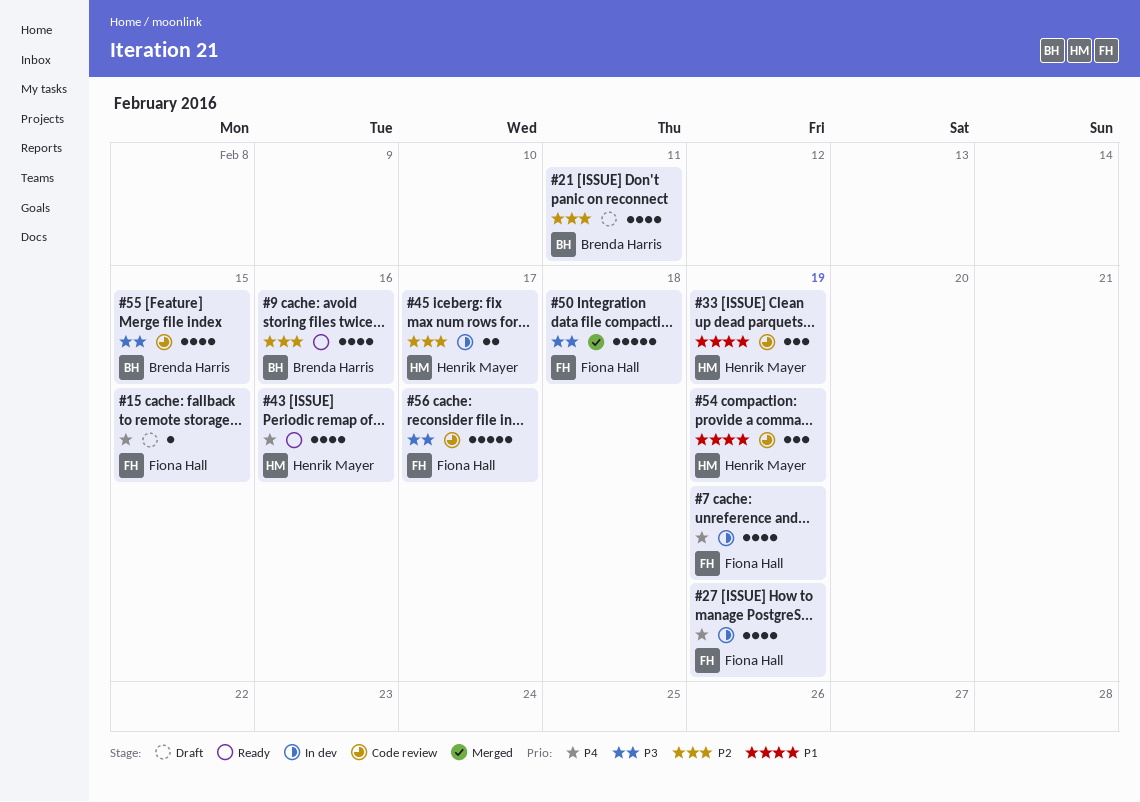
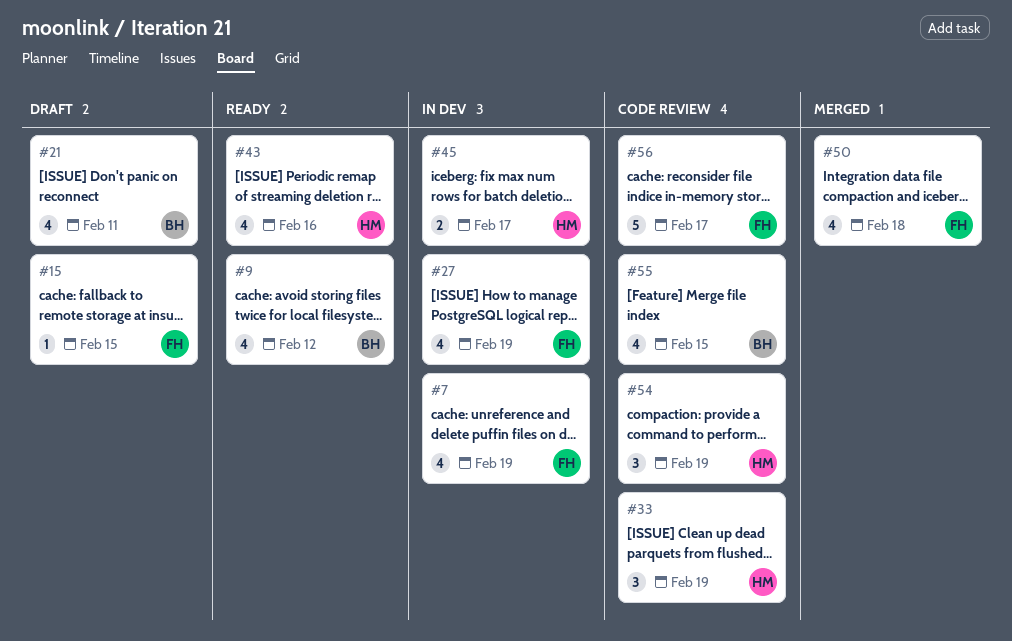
#9, due: Feb 16 -> Feb 12
#50, estimate: 5 -> 4

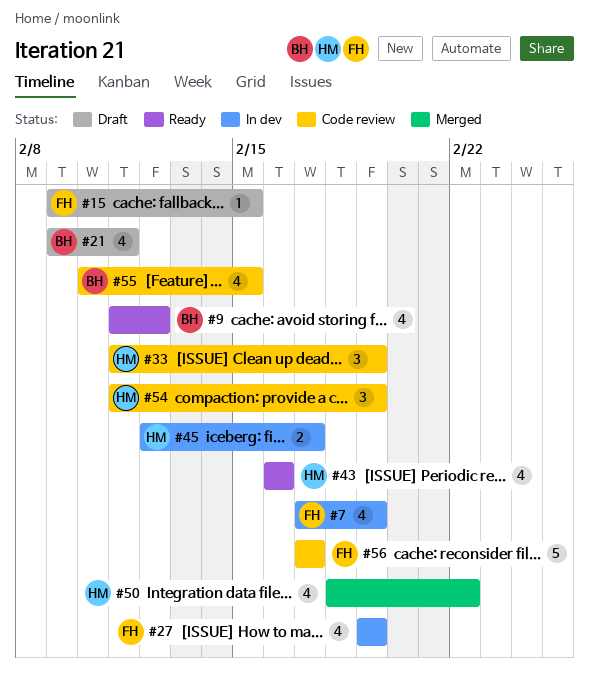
#50, owner: FH -> HM
#50, due: Feb 18 -> Feb 22

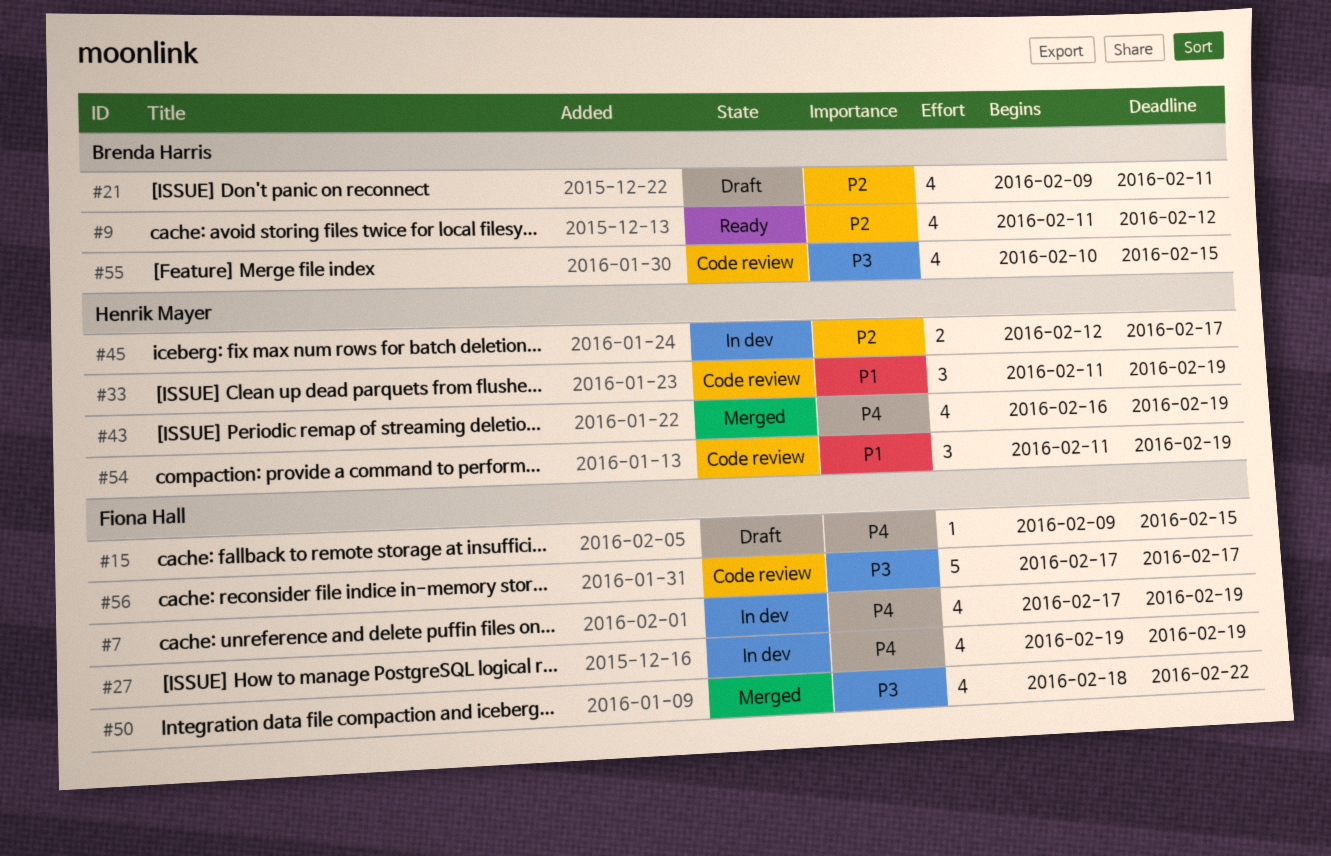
#43, status: Ready -> Merged
#43, due: Feb 16 -> Feb 19
#50, owner: Henrik Mayer -> Fiona Hall

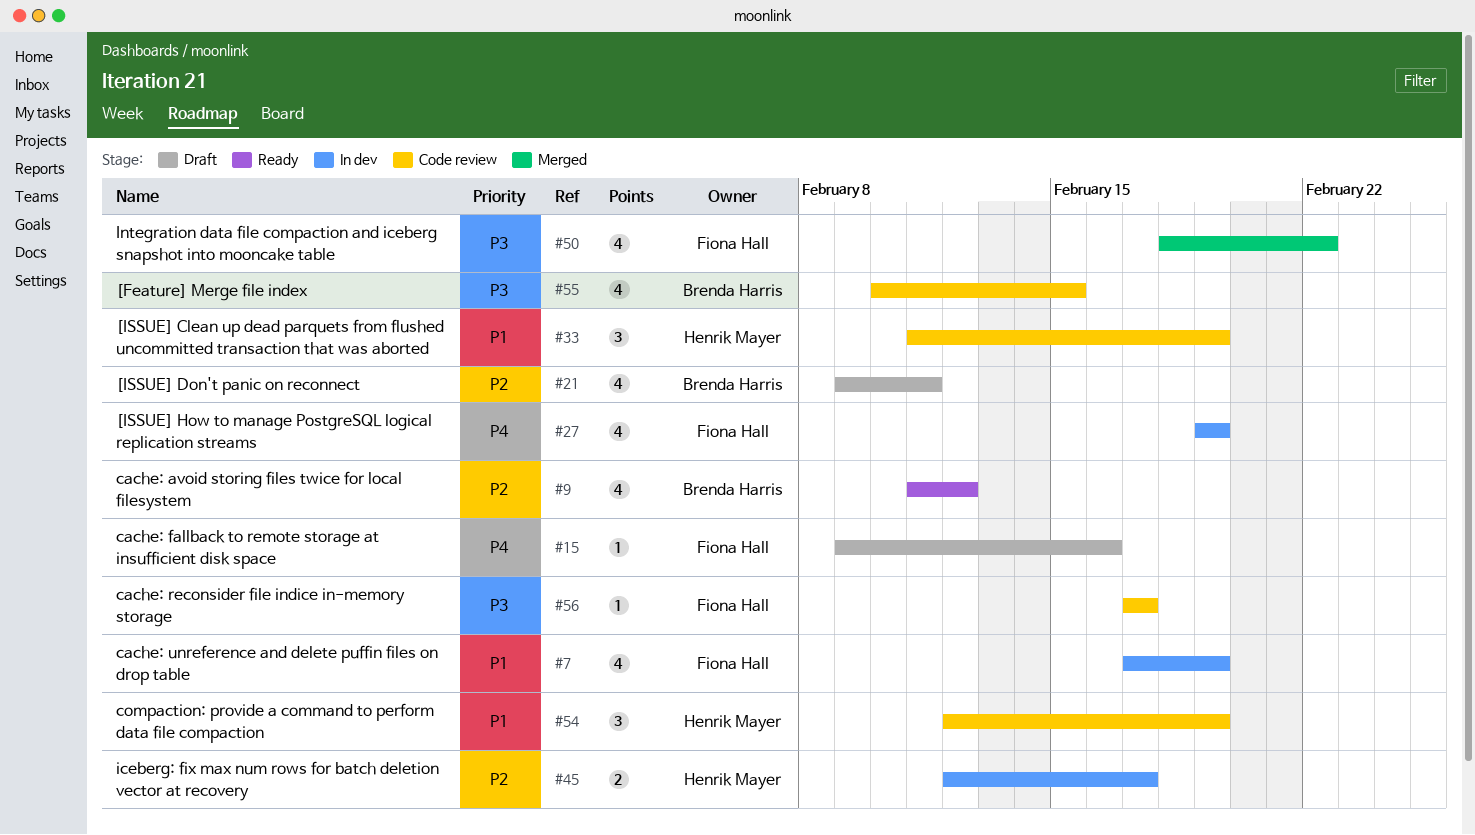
#7, priority: P4 -> P1
#15, due: Feb 15 -> Feb 16
#43: present -> none
#54, start: Feb 11 -> Feb 12
#56, estimate: 5 -> 1

